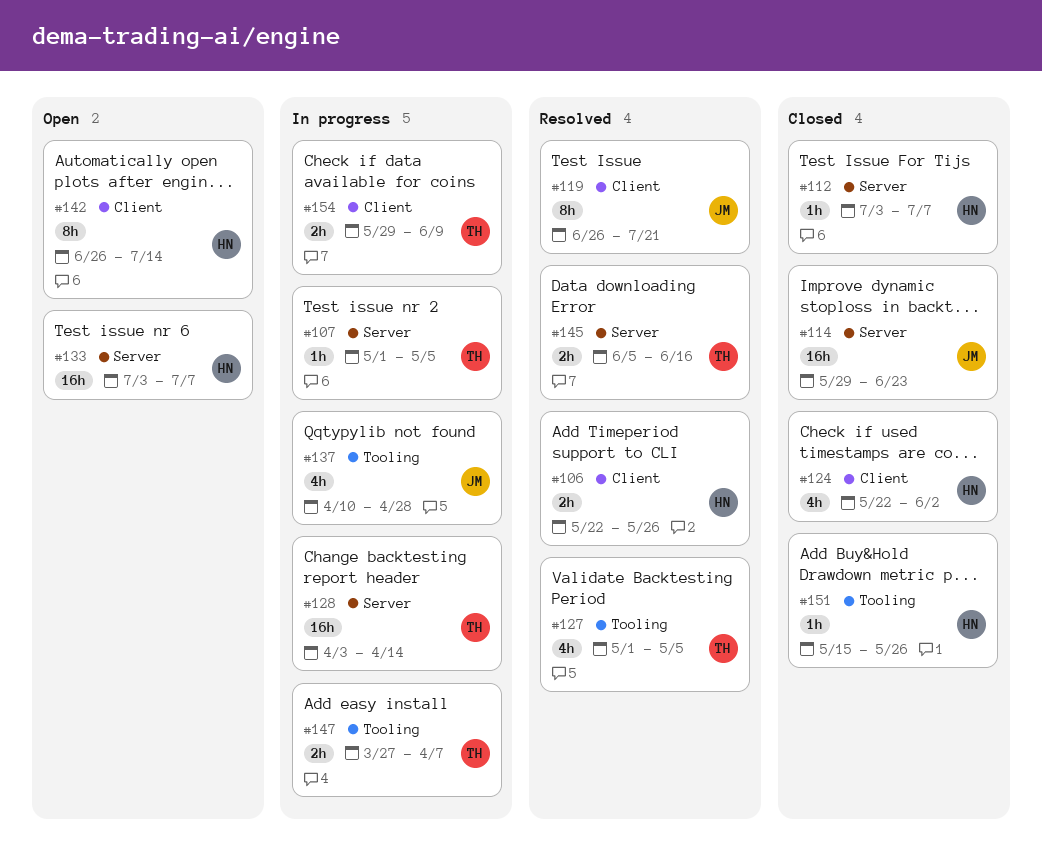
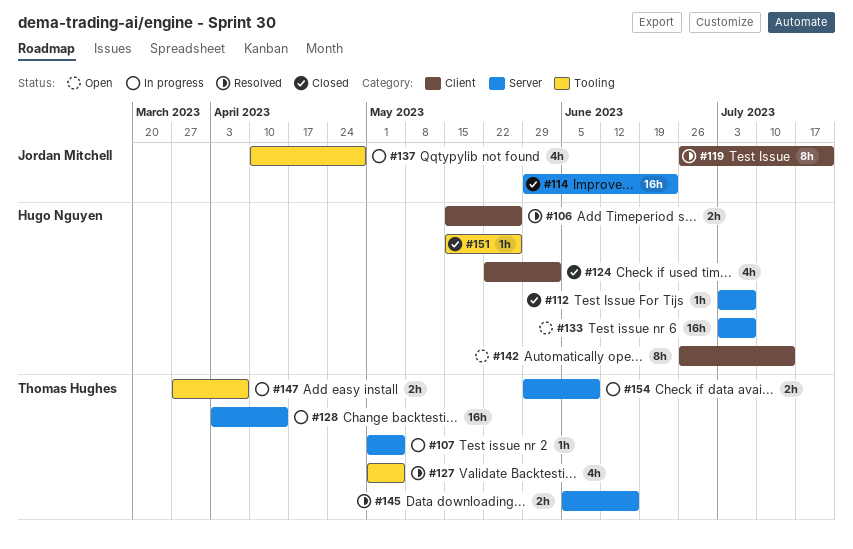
#106, start: May 22 -> May 15
#154, label: Client -> Server

